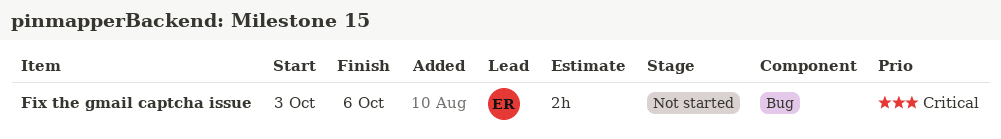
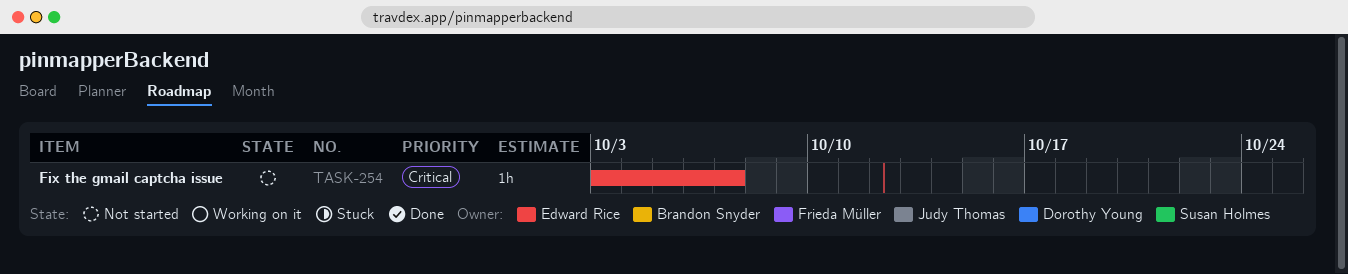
Fix the gmail captcha issue, estimate: 2h -> 1h
Fix the gmail captcha issue, due: Oct 6 -> Oct 7

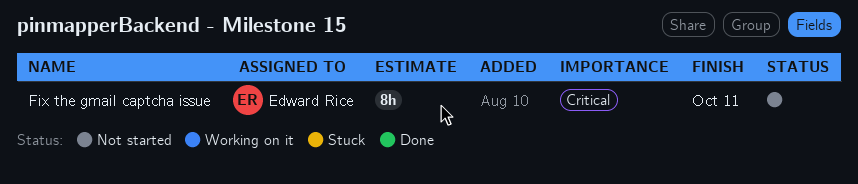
Fix the gmail captcha issue, estimate: 1h -> 8h
Fix the gmail captcha issue, due: Oct 7 -> Oct 11

